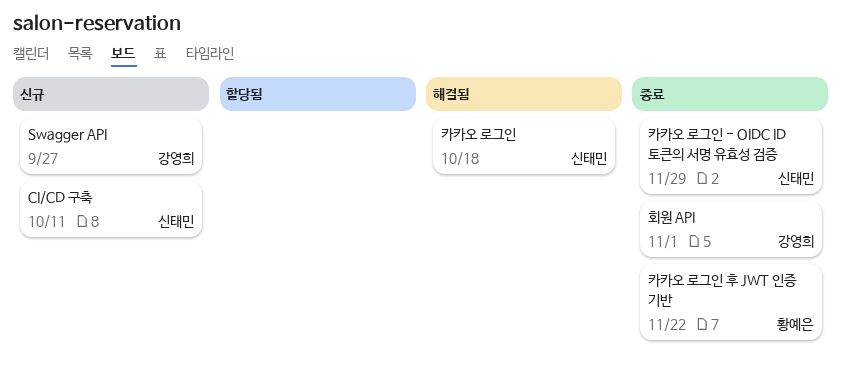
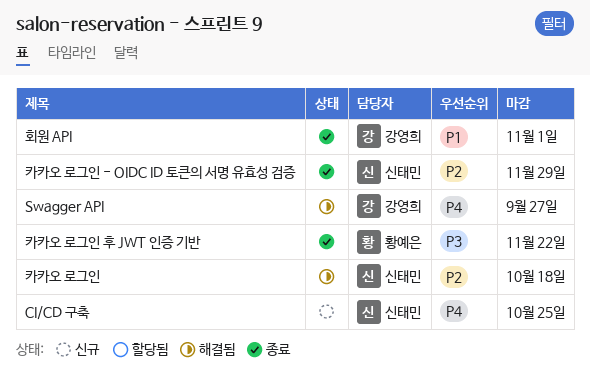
CI/CD 구축, due: Oct 11 -> Oct 25
Swagger API, status: 신규 -> 해결됨

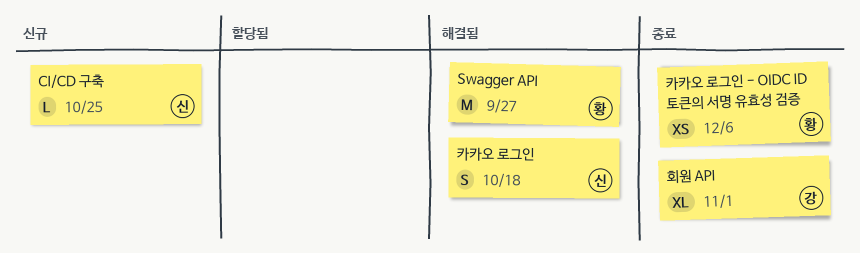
Swagger API, owner: 강영희 -> 황예은
카카오 로그인 - OIDC ID 토큰의 서명 유효성 검증, owner: 신태민 -> 황예은
카카오 로그인 - OIDC ID 토큰의 서명 유효성 검증, due: Nov 29 -> Dec 6
카카오 로그인 후 JWT 인증 기반: present -> none

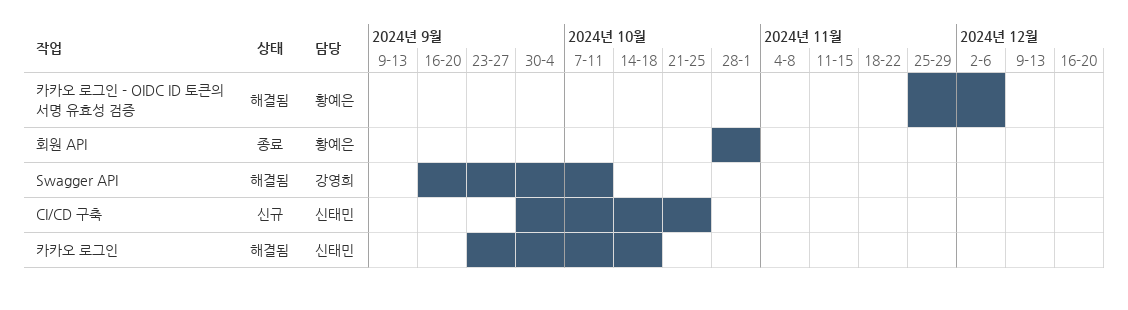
Swagger API, owner: 황예은 -> 강영희
Swagger API, due: Sep 27 -> Oct 11
카카오 로그인 - OIDC ID 토큰의 서명 유효성 검증, status: 종료 -> 해결됨
회원 API, owner: 강영희 -> 황예은

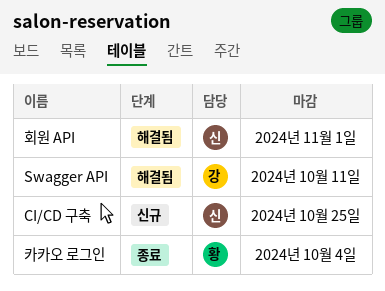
카카오 로그인, status: 해결됨 -> 종료
카카오 로그인, owner: 신태민 -> 황예은
카카오 로그인, due: Oct 18 -> Oct 4
카카오 로그인 - OIDC ID 토큰의 서명 유효성 검증: present -> none
회원 API, status: 종료 -> 해결됨
회원 API, owner: 황예은 -> 신태민

